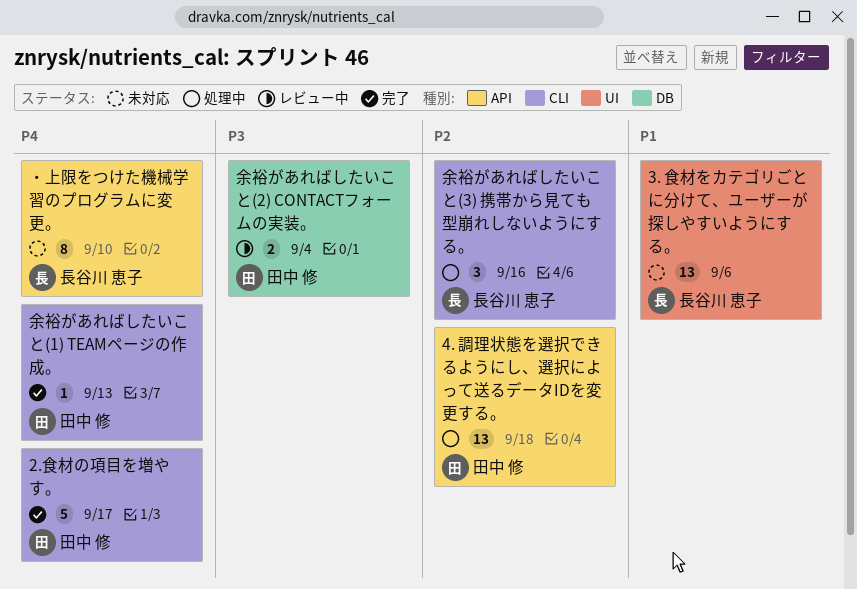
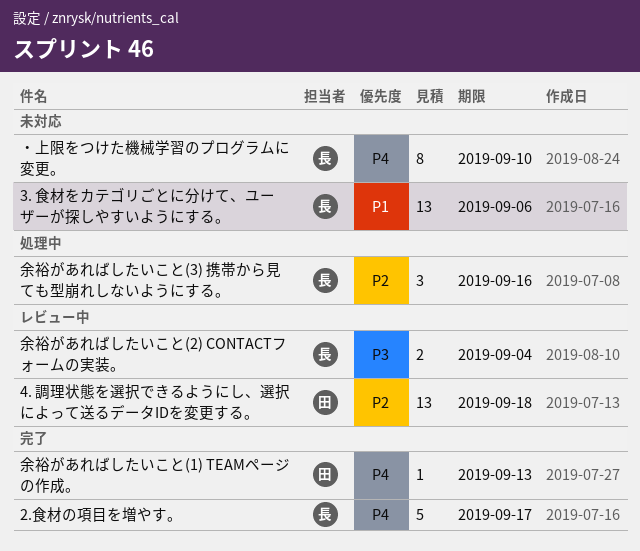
2.食材の項目を増やす。, owner: 田中 修 -> 長谷川 恵子
4. 調理状態を選択できるようにし、選択によって送るデータIDを変更する。, status: 処理中 -> レビュー中
余裕があればしたいこと(2) CONTACTフォームの実装。, owner: 田中 修 -> 長谷川 恵子

